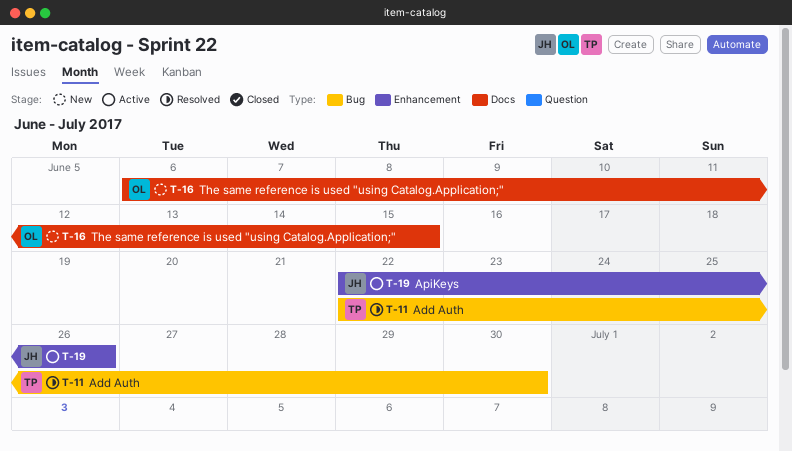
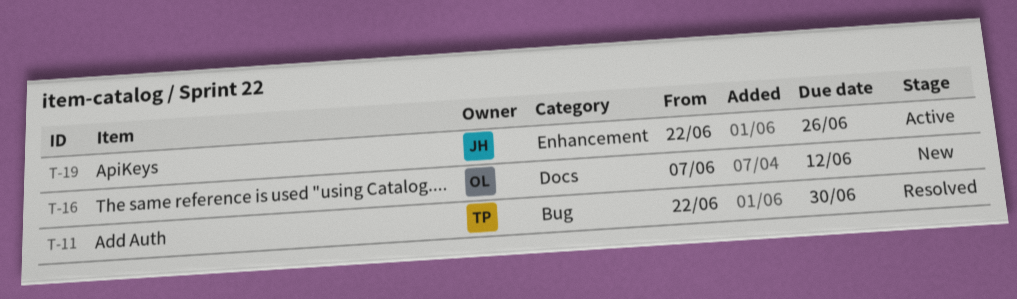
T-16, start: Jun 6 -> Jun 7
T-16, due: Jun 15 -> Jun 12

